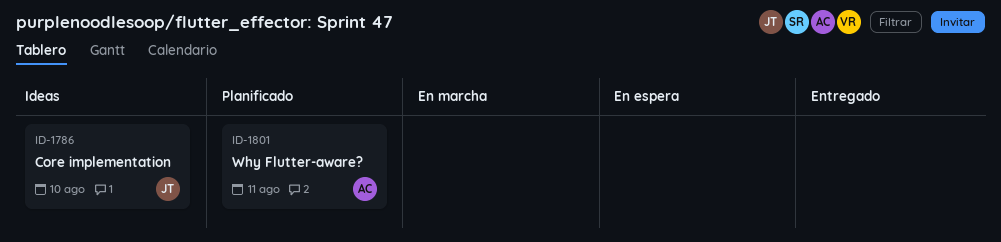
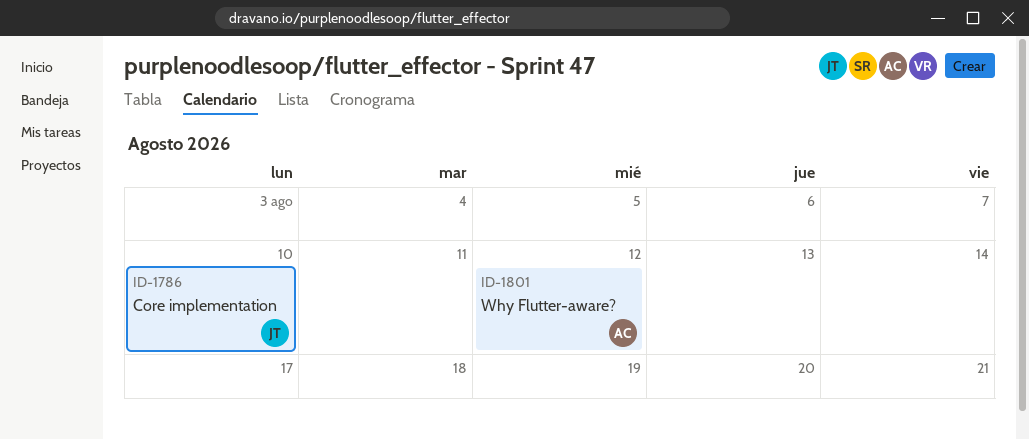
ID-1801, due: Aug 11 -> Aug 12

